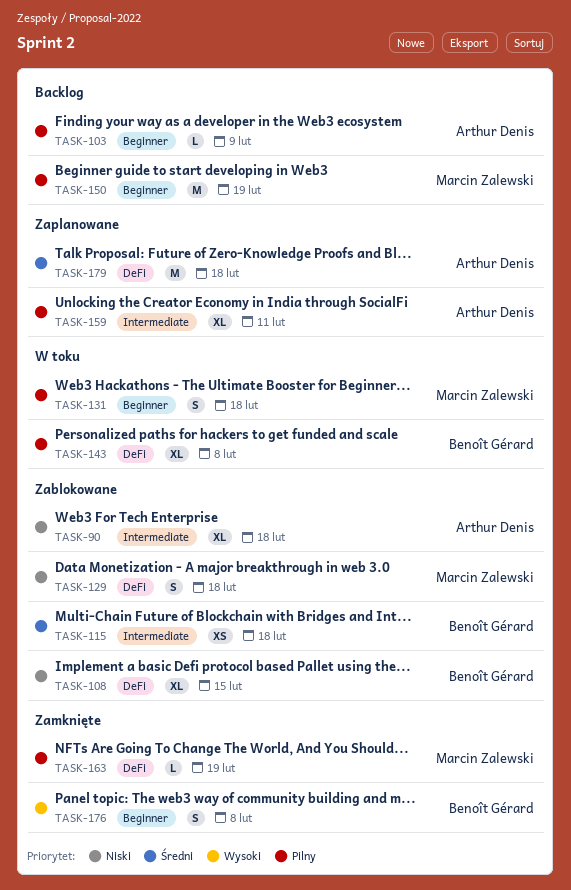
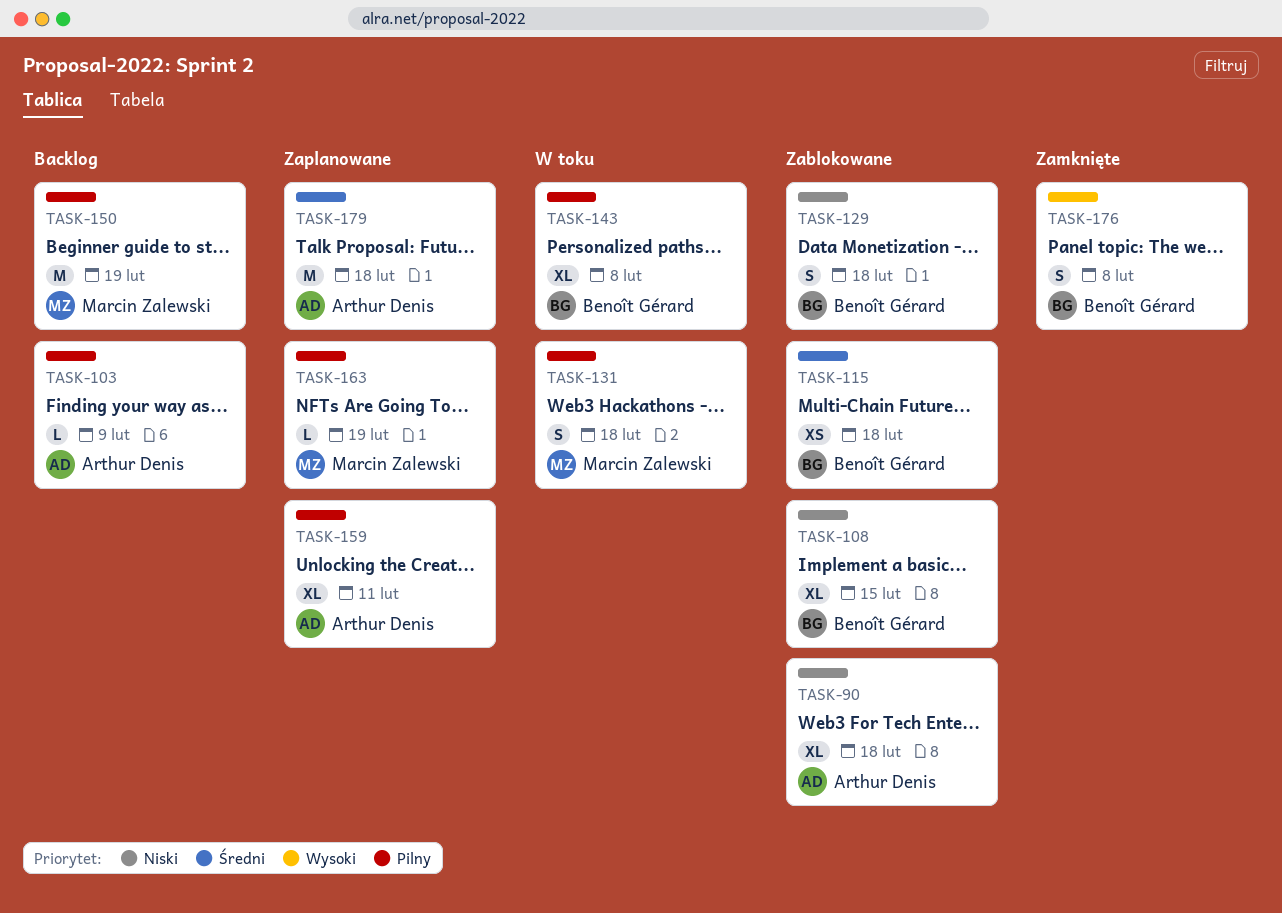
TASK-129, owner: Marcin Zalewski -> Benoît Gérard
TASK-163, status: Zamknięte -> Zaplanowane

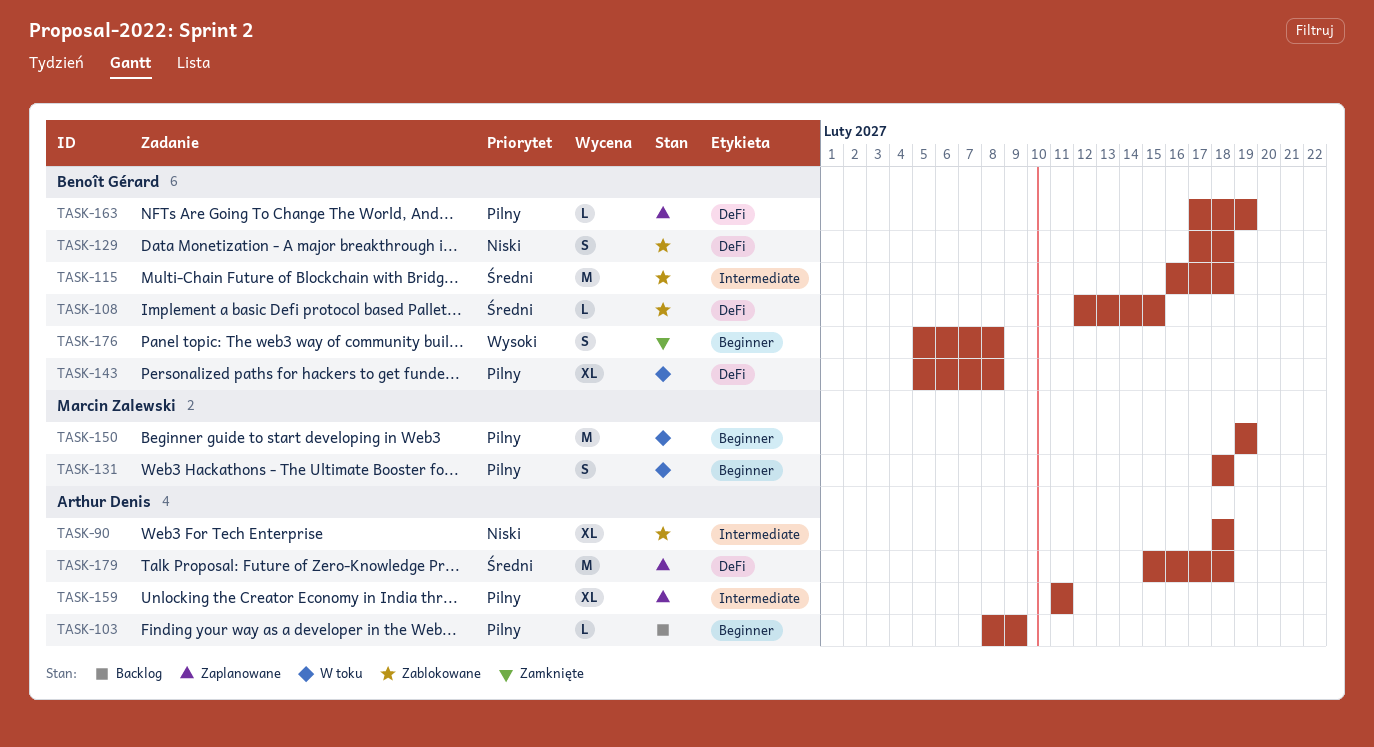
TASK-108, priority: Niski -> Średni
TASK-108, estimate: XL -> L
TASK-115, estimate: XS -> M
TASK-150, status: Backlog -> W toku
TASK-163, owner: Marcin Zalewski -> Benoît Gérard

